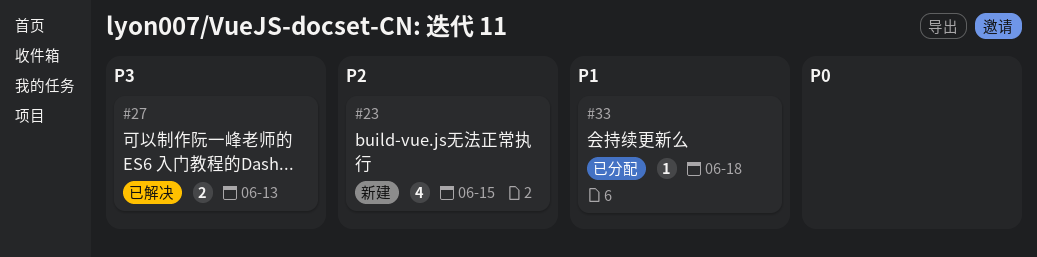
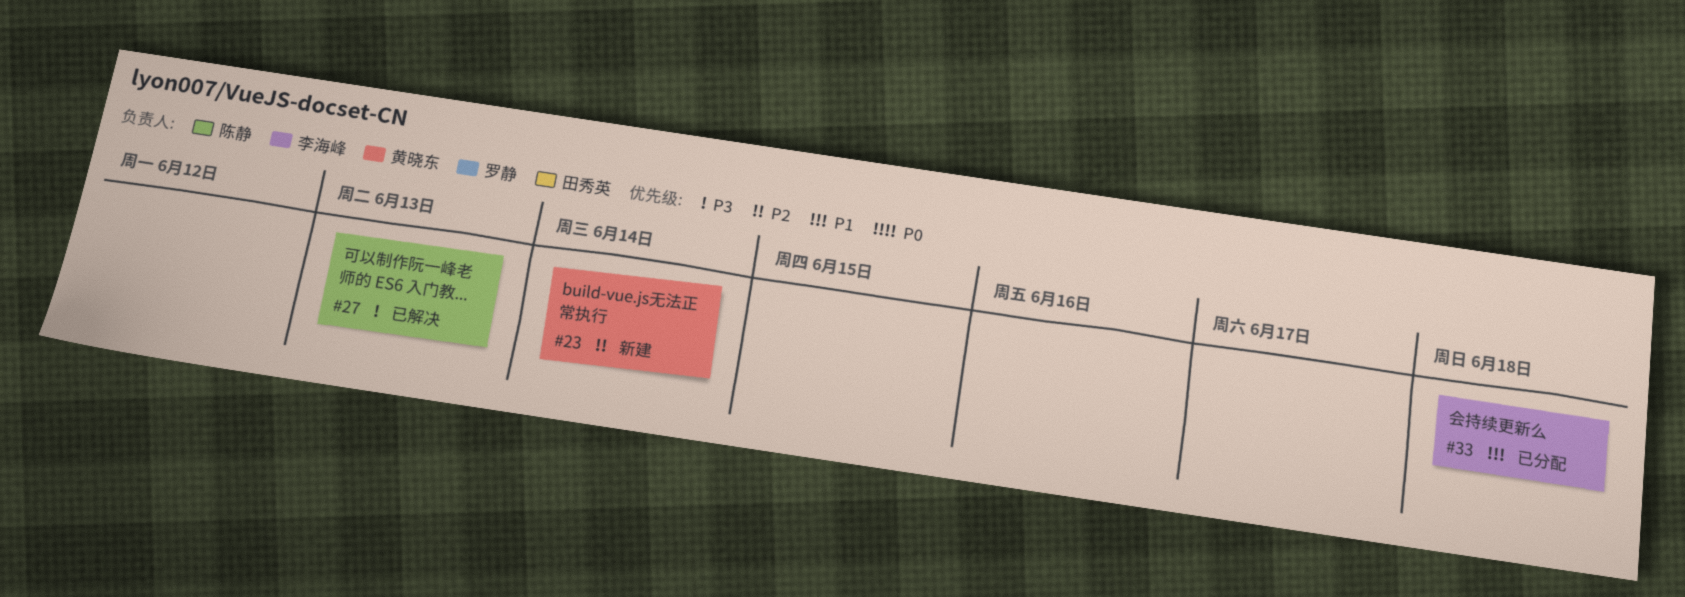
#23, due: Jun 15 -> Jun 14

